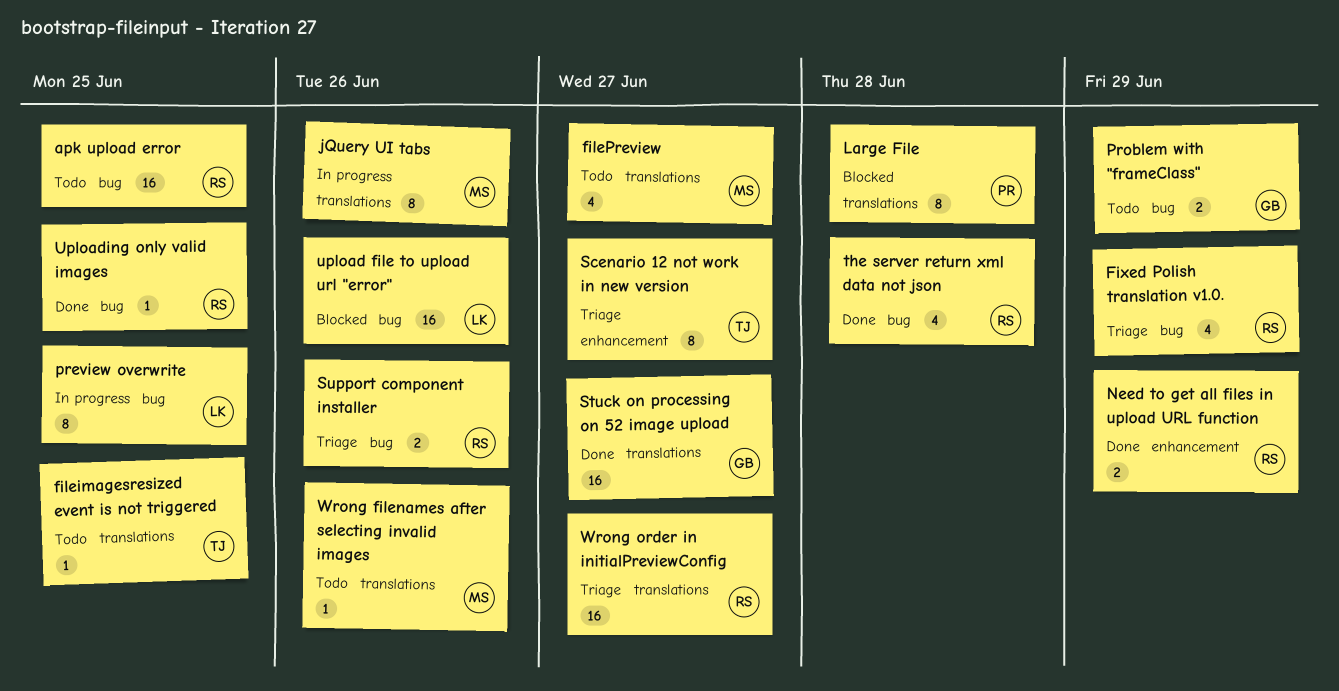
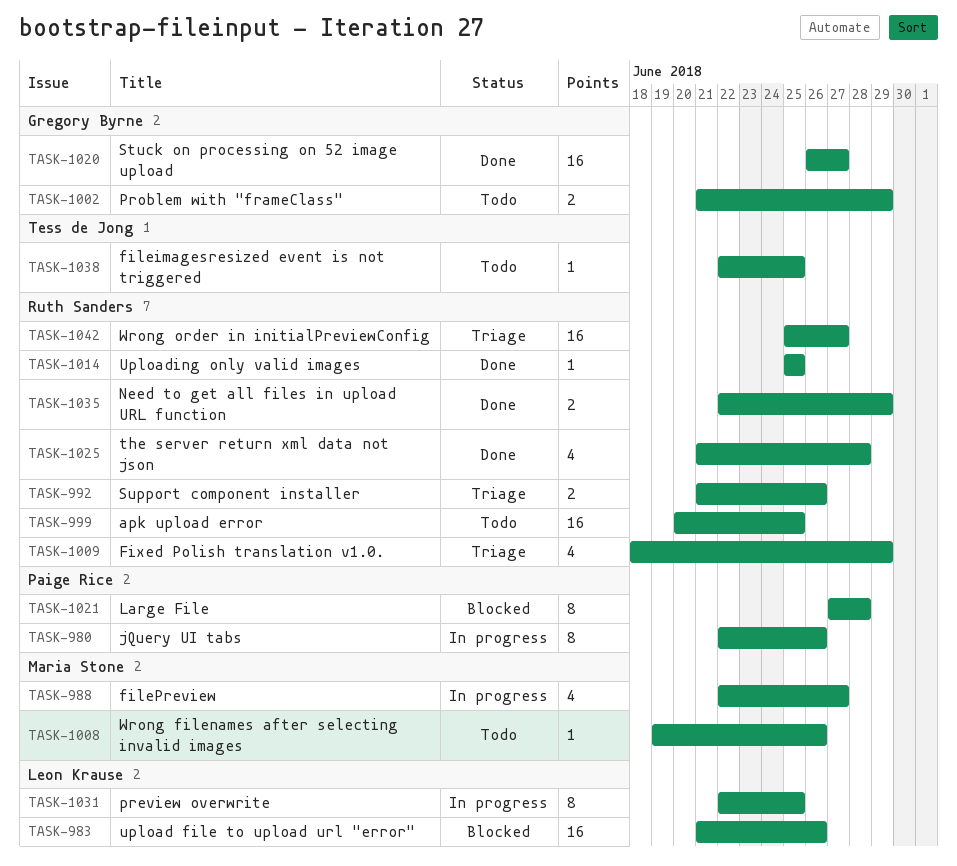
filePreview, status: Todo -> In progress
jQuery UI tabs, owner: Maria Stone -> Paige Rice
Scenario 12 not work in new version: present -> none

